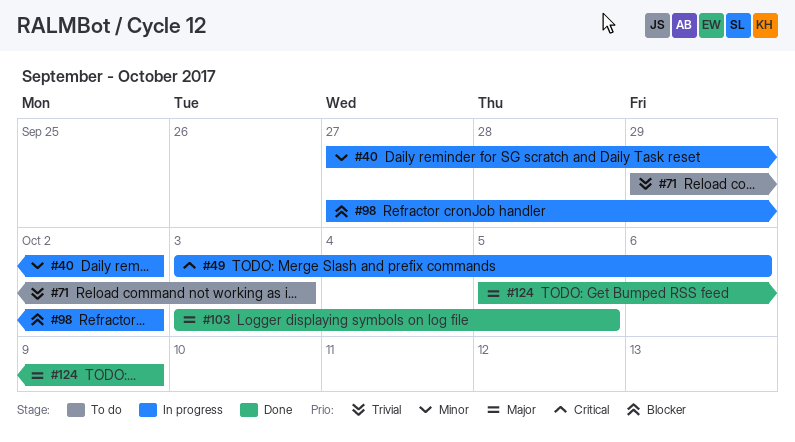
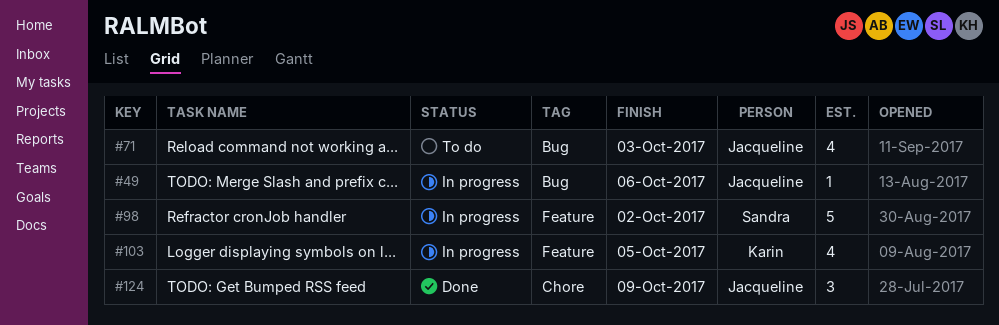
#40: present -> none
#103, status: Done -> In progress

